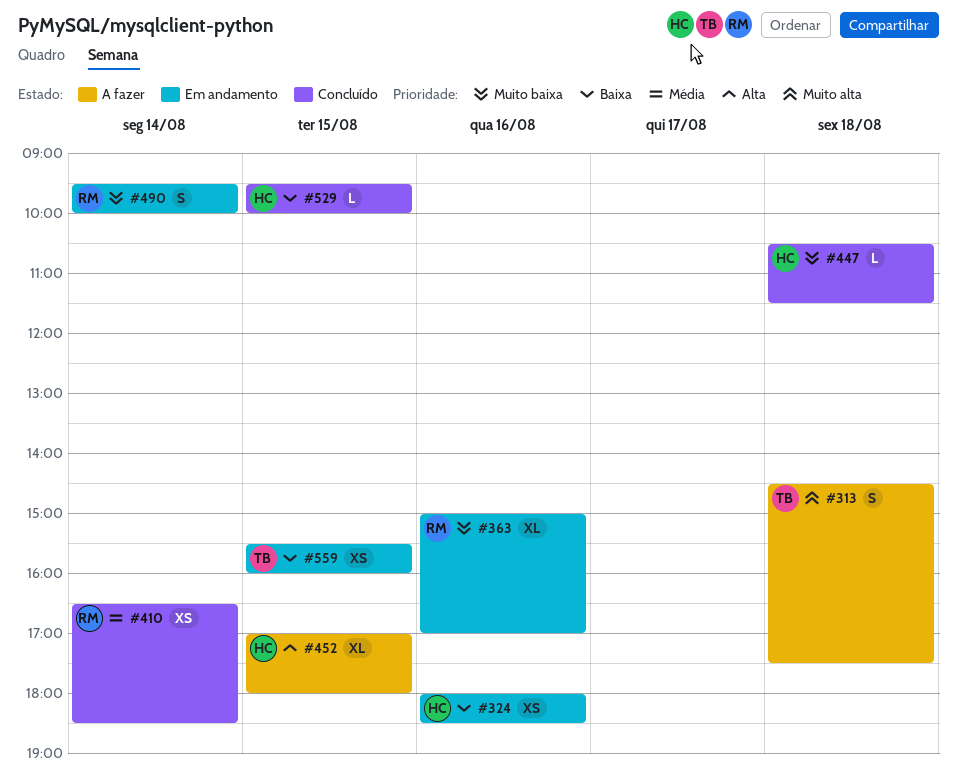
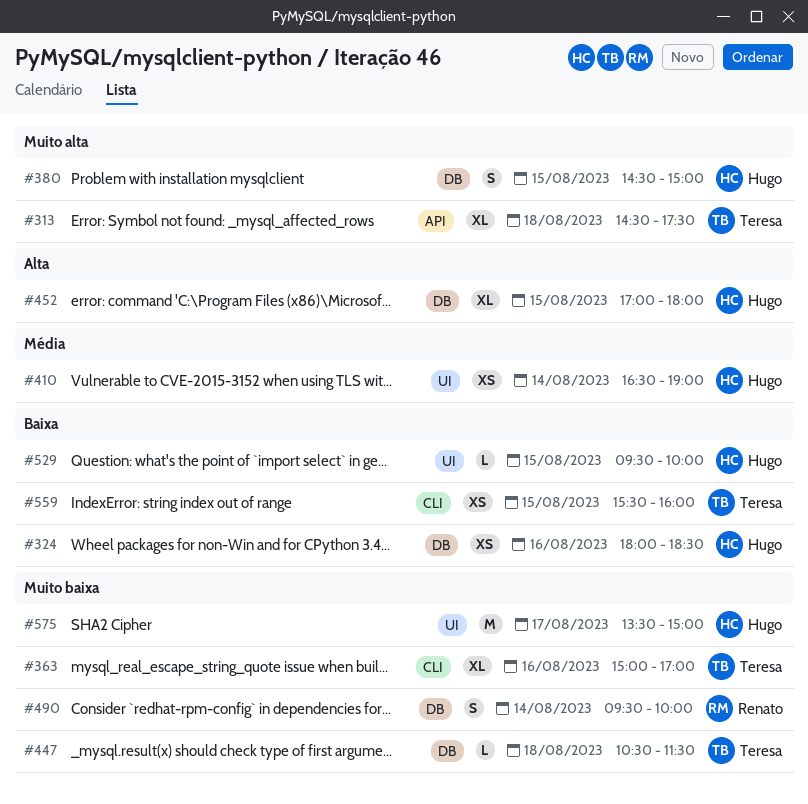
#313, estimate: S -> XL
#363, owner: Renato -> Teresa
#380: none -> present
#410, owner: Renato -> Hugo
#410, ends: 18:30 -> 19:00
#447, owner: Hugo -> Teresa
#575: none -> present

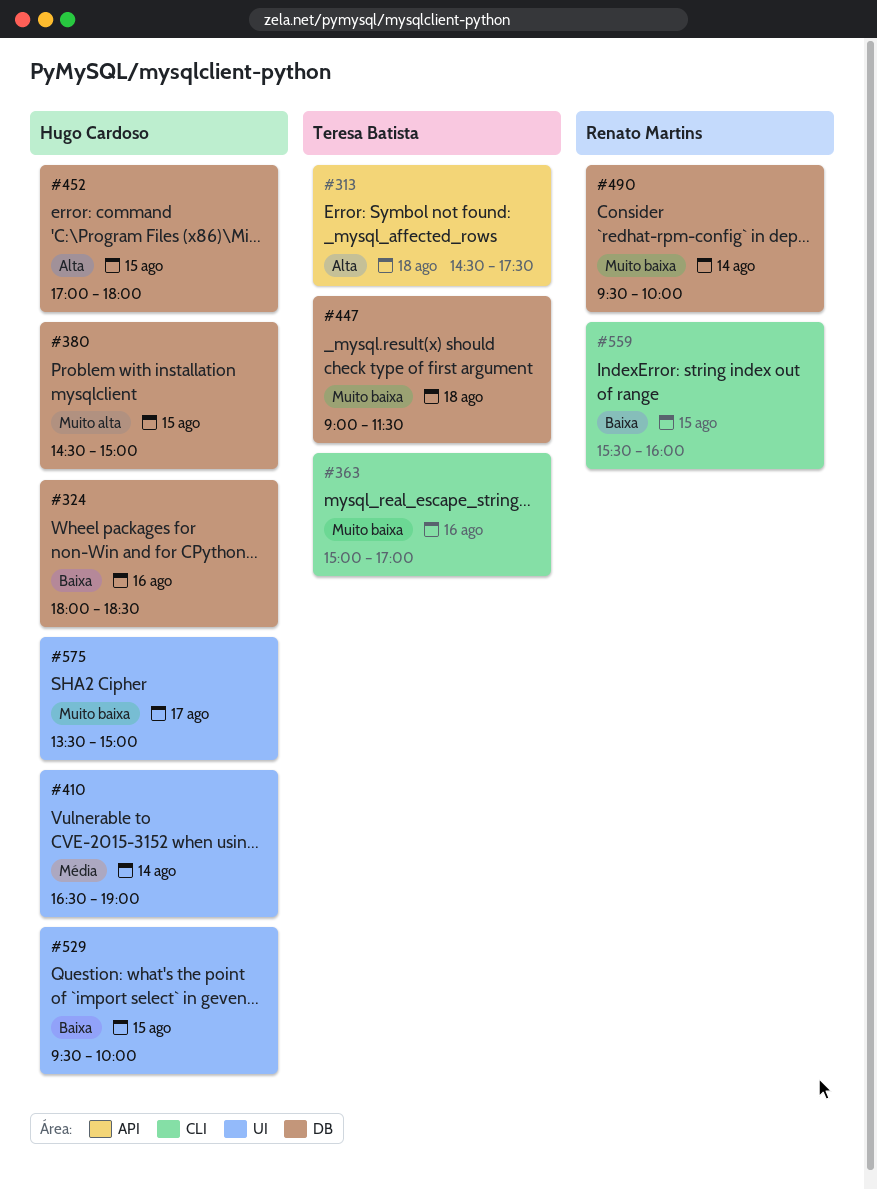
#313, priority: Muito alta -> Alta
#447, begins: 10:30 -> 09:00
#559, owner: Teresa Batista -> Renato Martins

